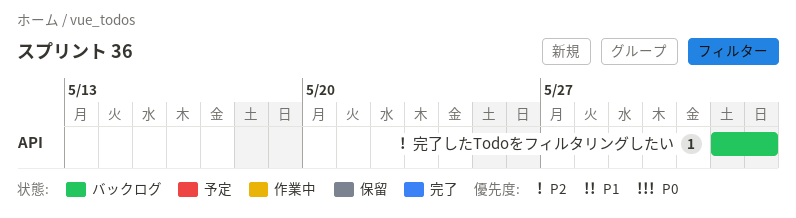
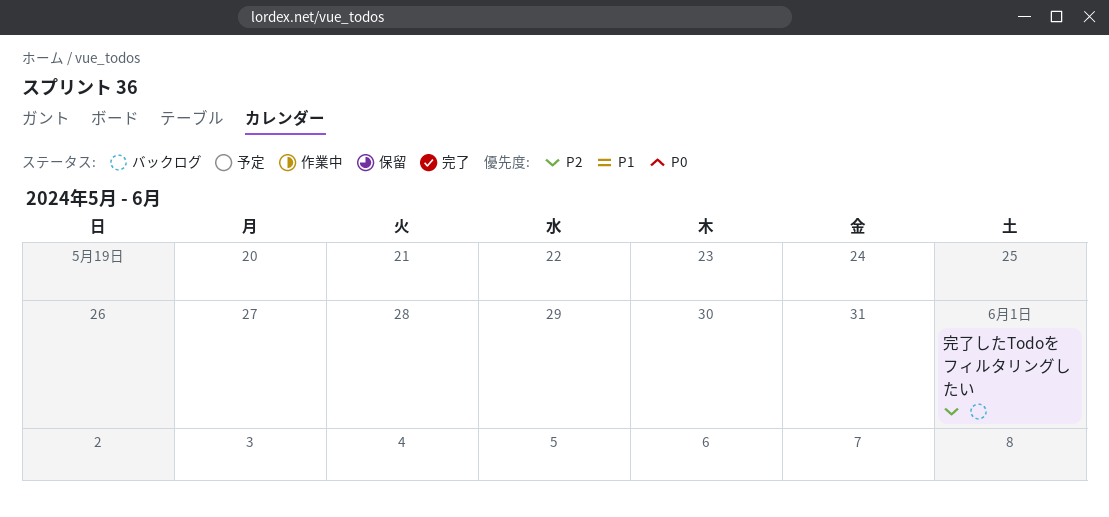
完了したTodoをフィルタリングしたい, due: Jun 2 -> Jun 1

